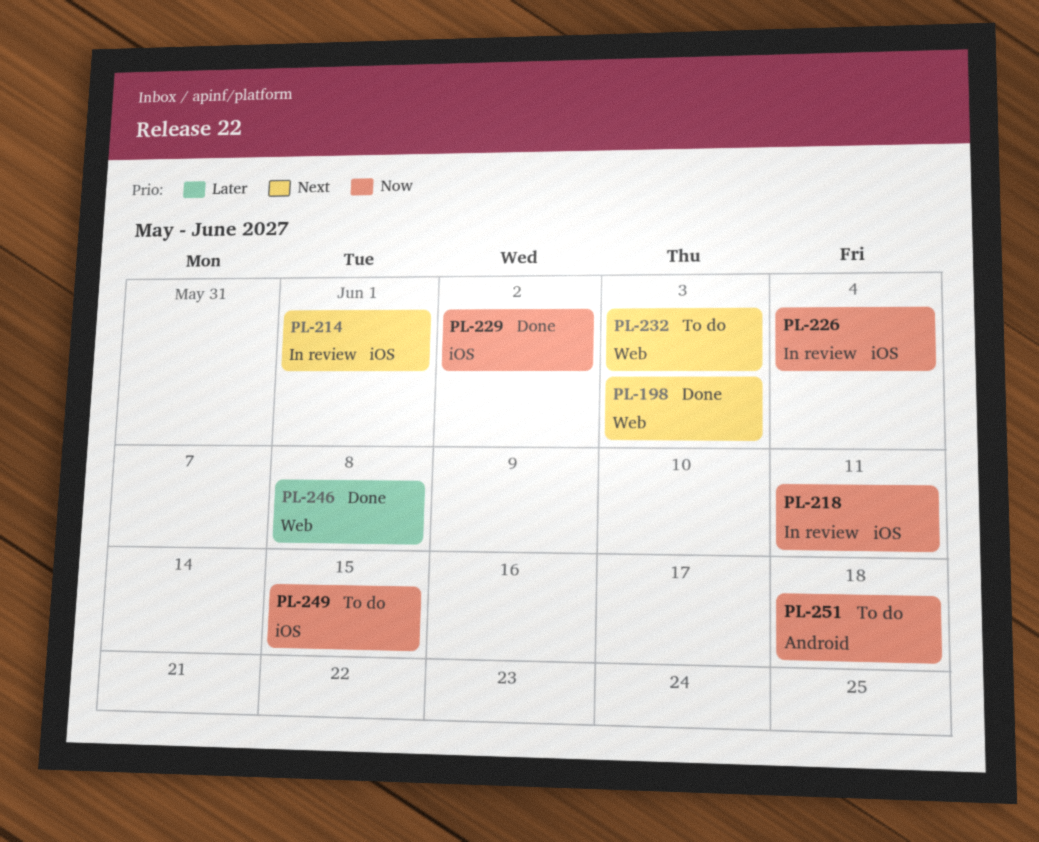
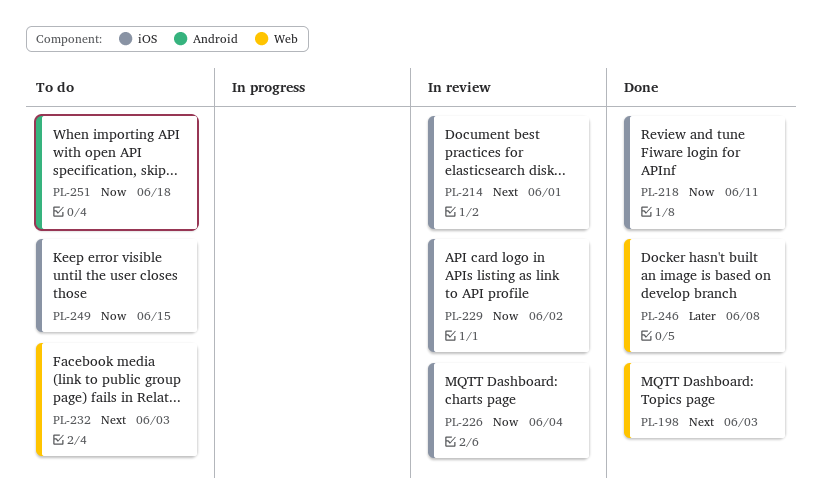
PL-218, status: In review -> Done
PL-229, status: Done -> In review

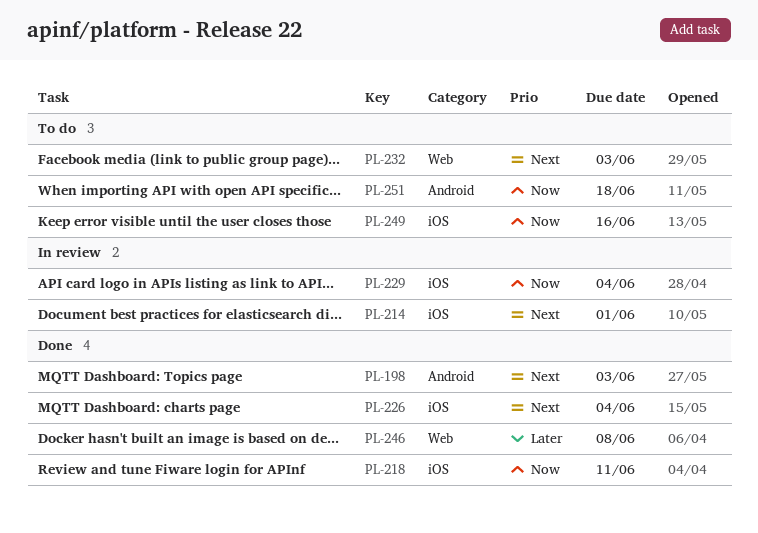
PL-198, label: Web -> Android
PL-226, status: In review -> Done
PL-226, priority: Now -> Next
PL-229, due: Jun 2 -> Jun 4
PL-249, due: Jun 15 -> Jun 16

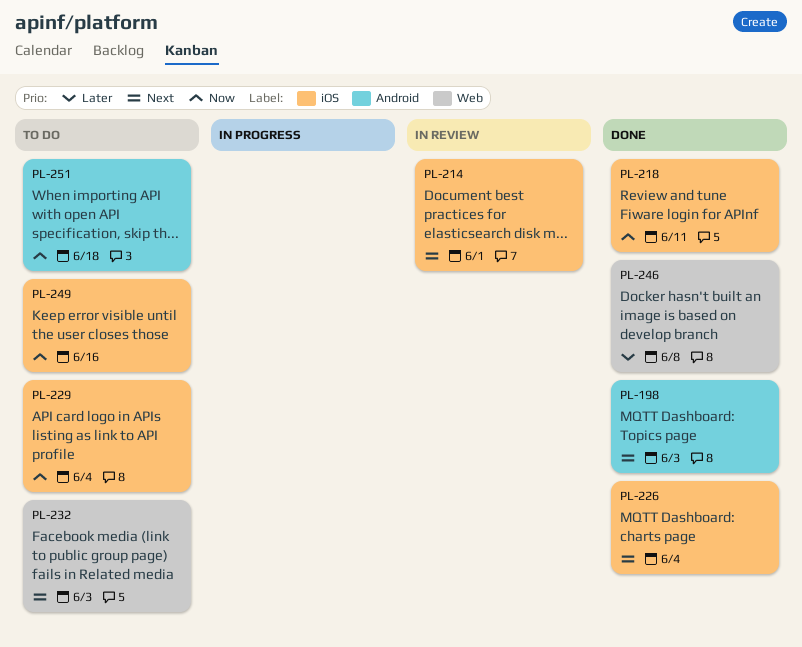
PL-229, status: In review -> To do

